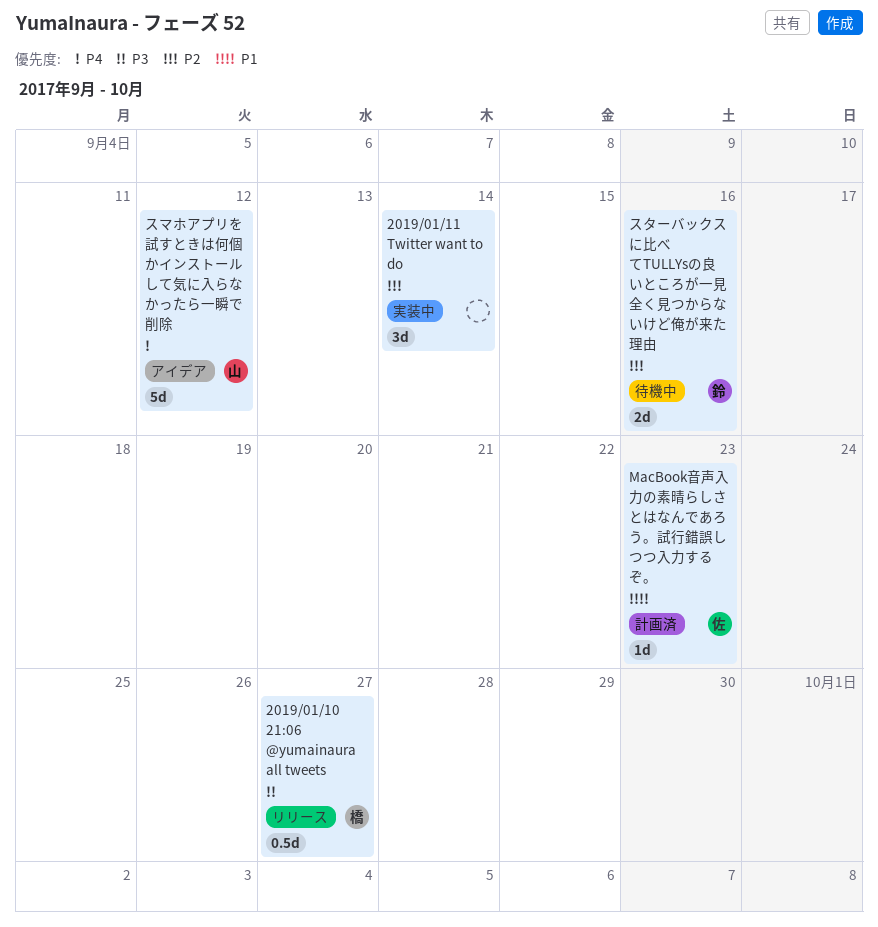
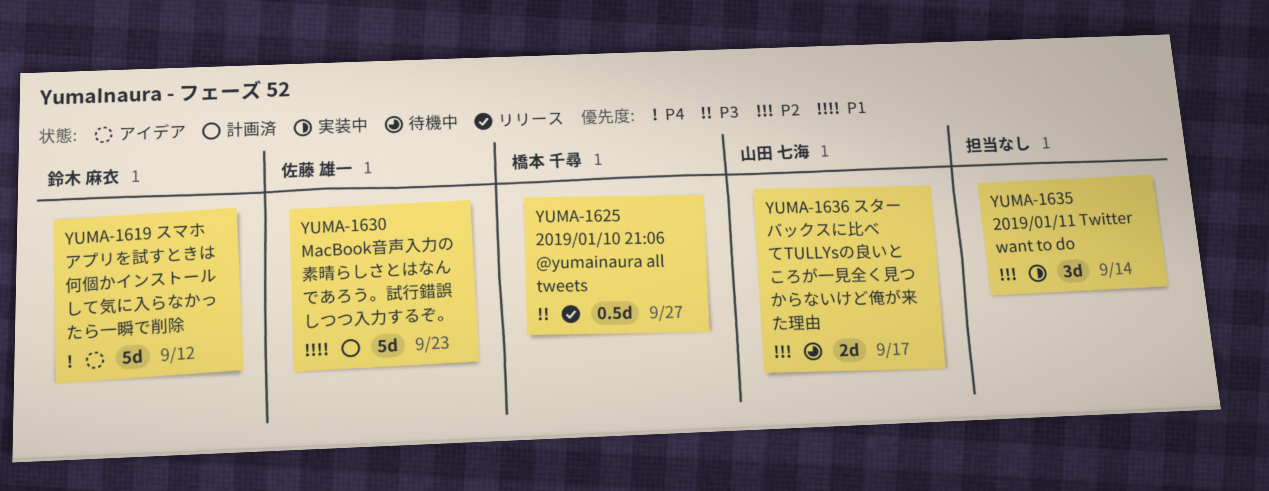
MacBook音声入力の素晴らしさとはなんであろう。試行錯誤しつつ入力するぞ。, estimate: 1d -> 5d
スターバックスに比べてTULLYsの良いところが一見全く見つからないけど俺が来た理由, owner: 鈴木 麻衣 -> 山田 七海
スターバックスに比べてTULLYsの良いところが一見全く見つからないけど俺が来た理由, due: Sep 16 -> Sep 17
スマホアプリを試すときは何個かインストールして気に入らなかったら一瞬で削除, owner: 山田 七海 -> 鈴木 麻衣

